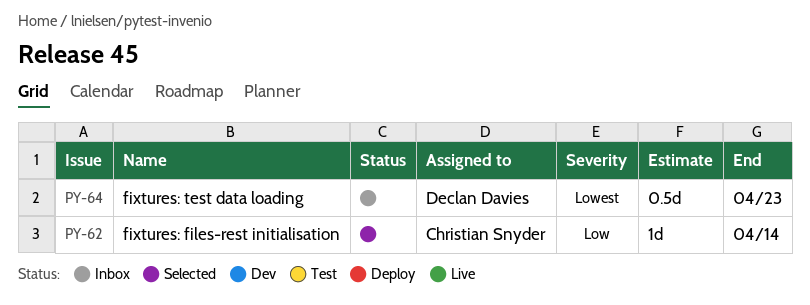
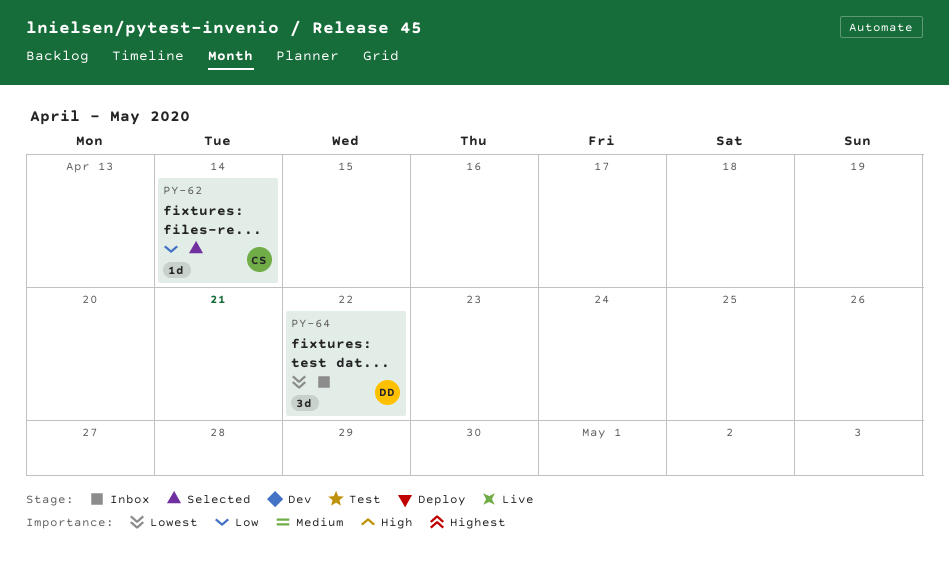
PY-64, estimate: 0.5d -> 3d
PY-64, due: Apr 23 -> Apr 22

